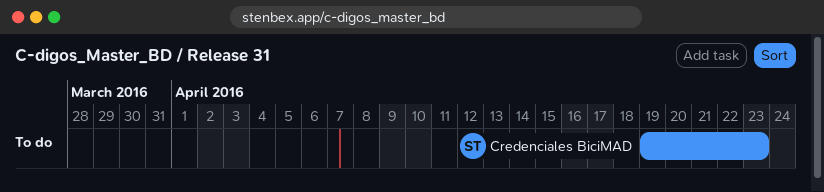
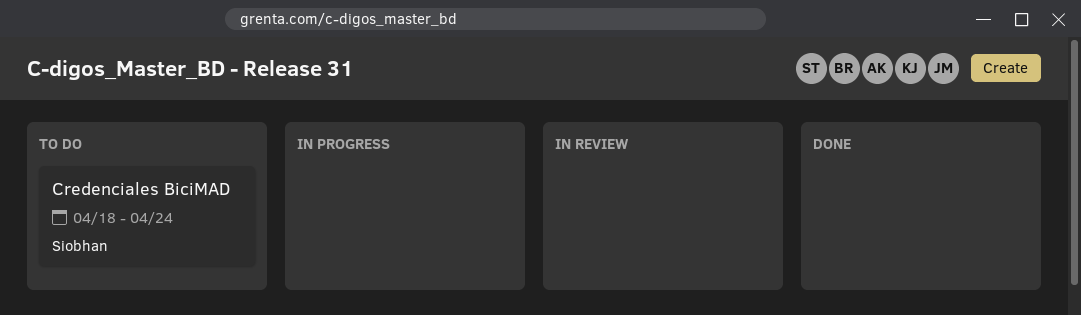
Credenciales BiciMAD, start: Apr 19 -> Apr 18
Credenciales BiciMAD, due: Apr 23 -> Apr 24

